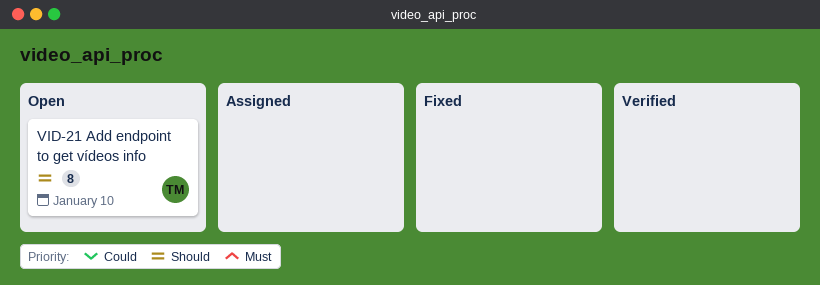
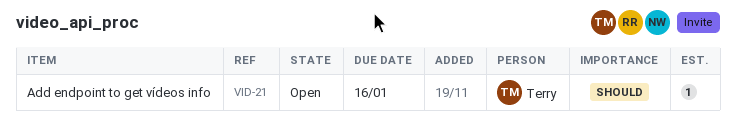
VID-21, estimate: 8 -> 1
VID-21, due: Jan 10 -> Jan 16

